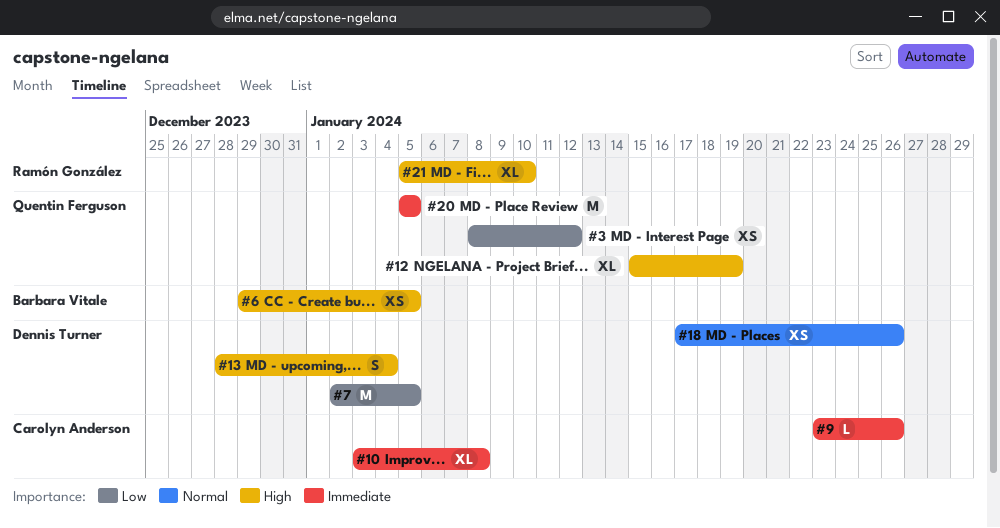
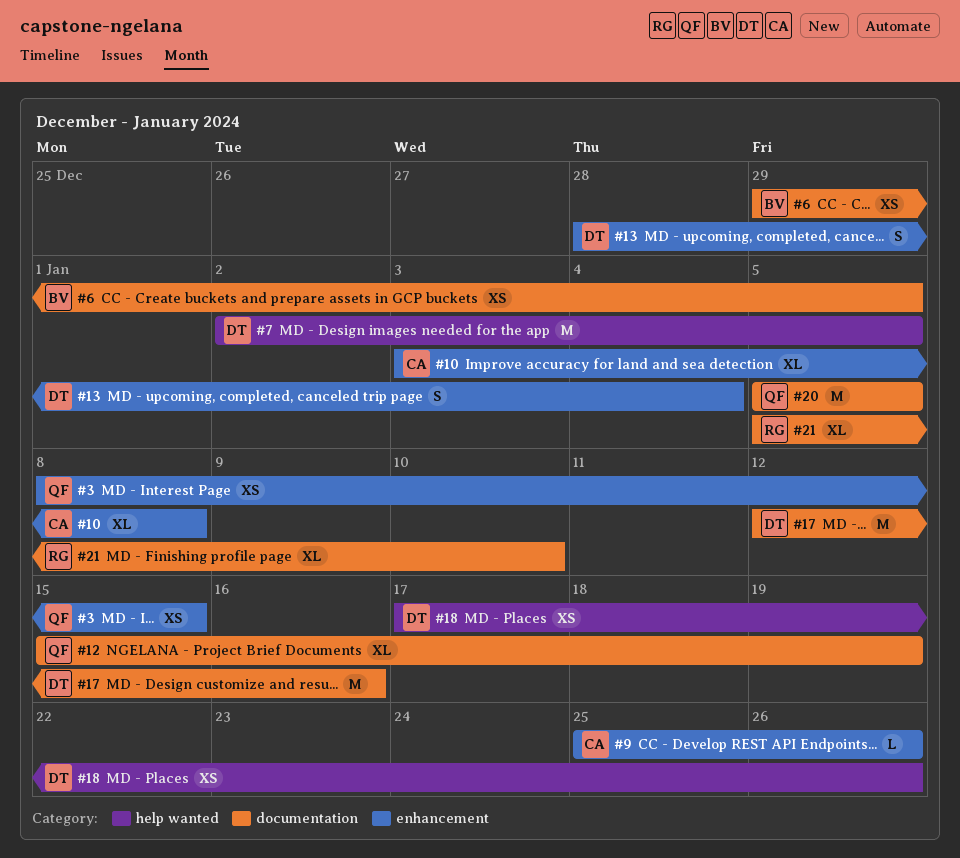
#3, due: Jan 12 -> Jan 15
#9, start: Jan 23 -> Jan 25
#17: none -> present

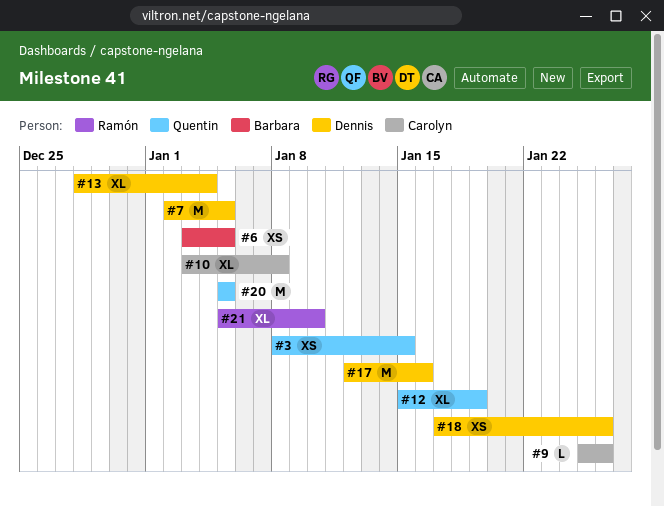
#6, start: Dec 29 -> Jan 3
#13, estimate: S -> XL

